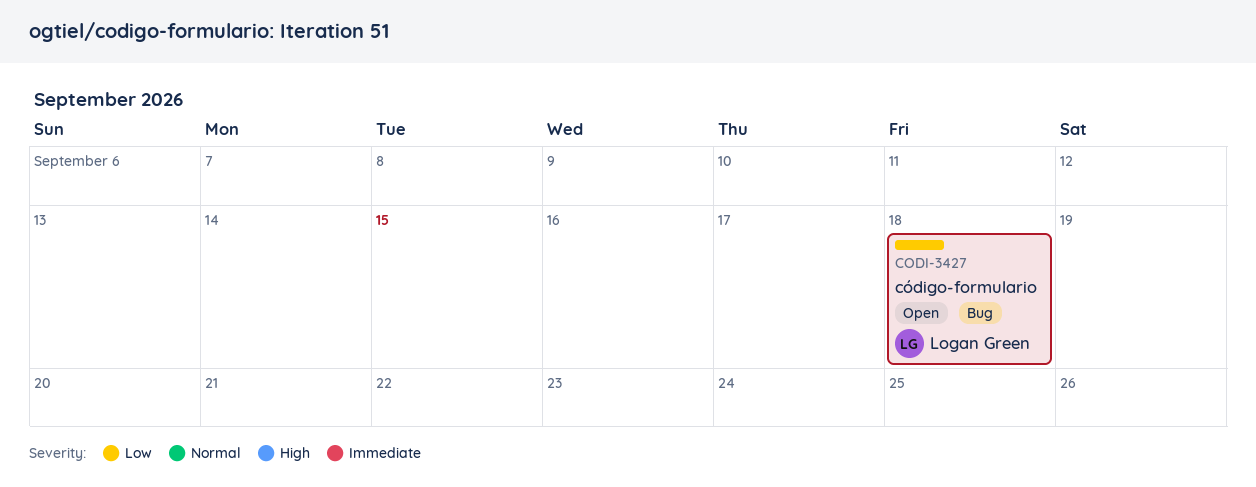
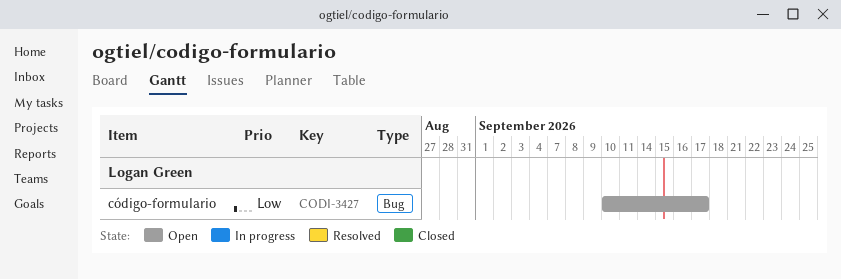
CODI-3427, due: Sep 18 -> Sep 17

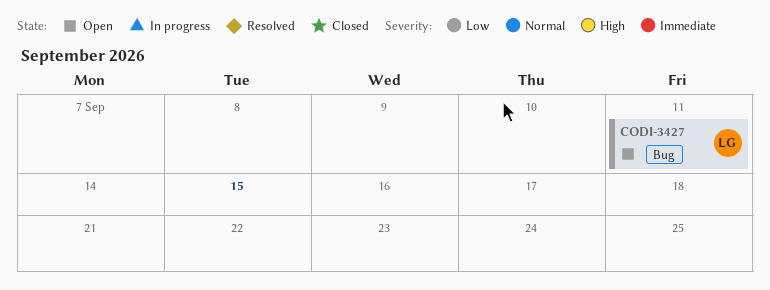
CODI-3427, due: Sep 17 -> Sep 11

